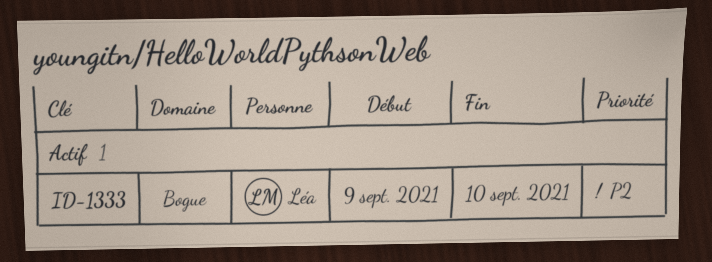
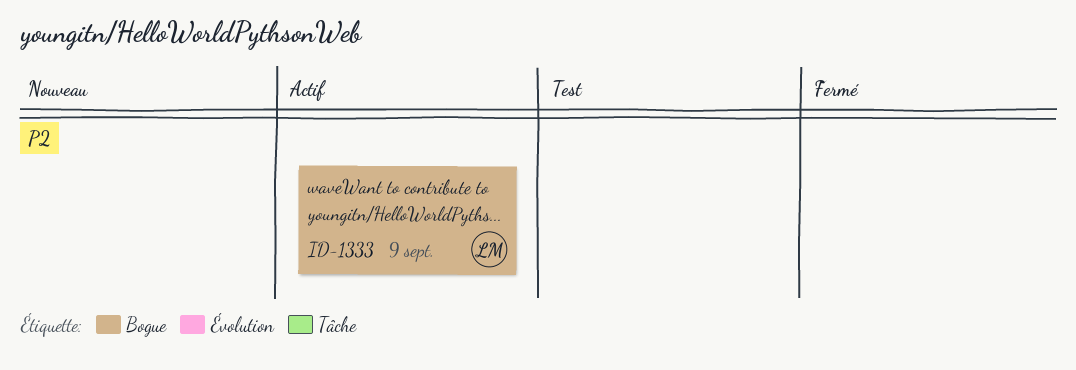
ID-1333, due: Sep 10 -> Sep 9

